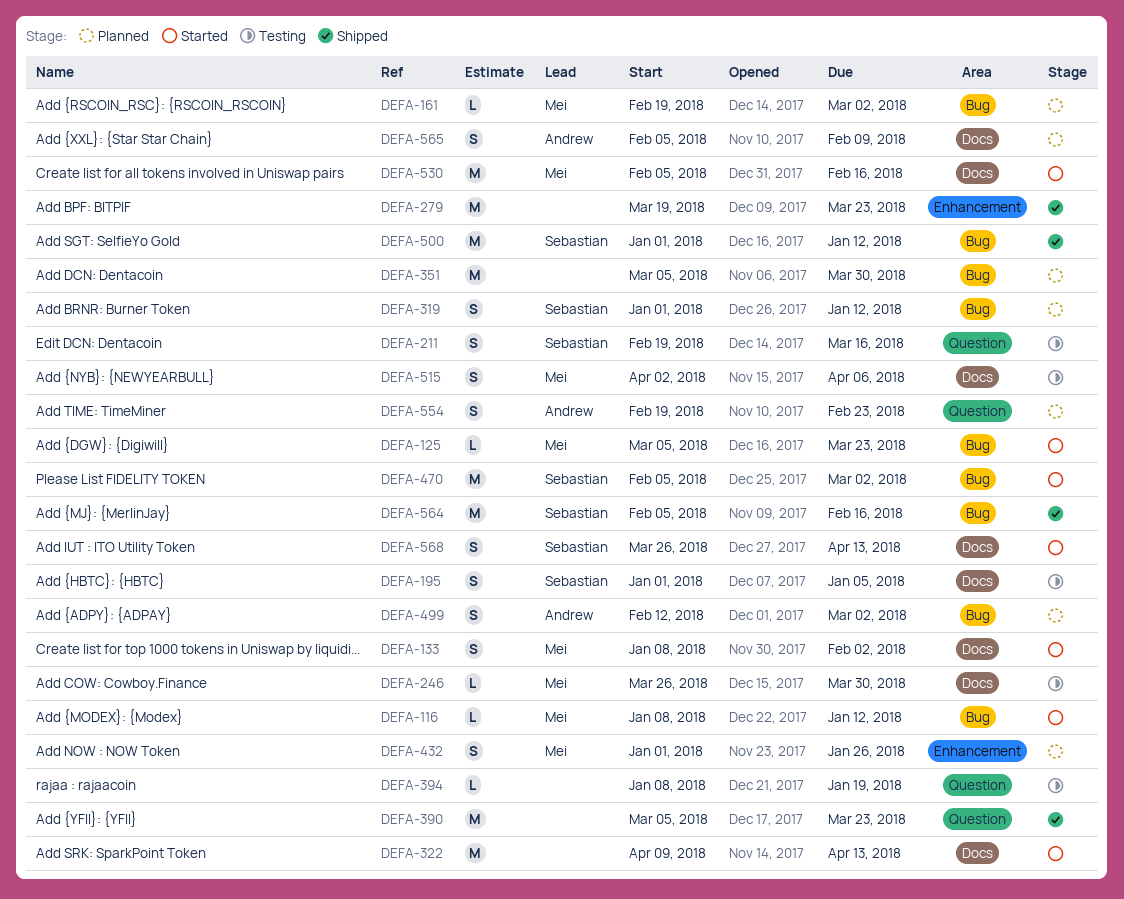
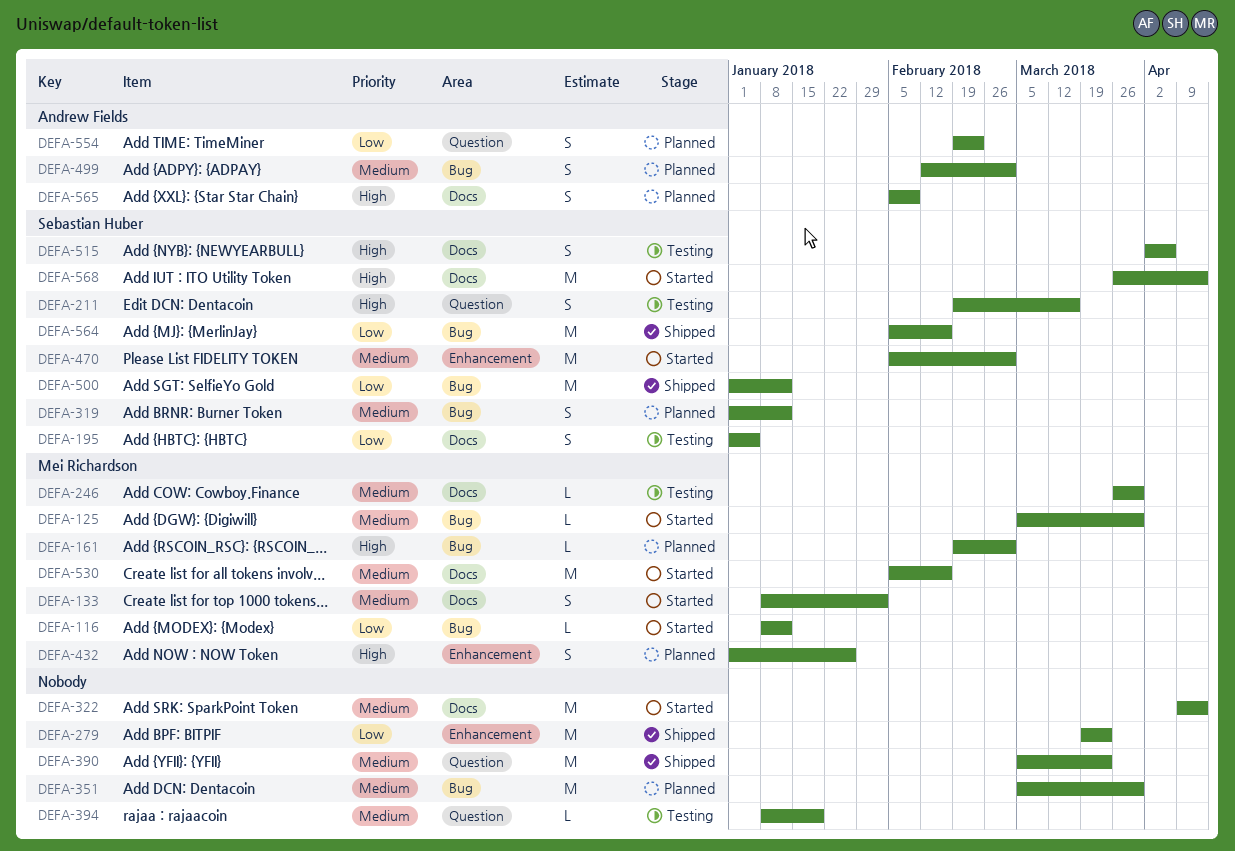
DEFA-125, due: Mar 23 -> Mar 30
DEFA-470, label: Bug -> Enhancement
DEFA-515, owner: Mei Richardson -> Sebastian Huber
DEFA-568, estimate: S -> M

